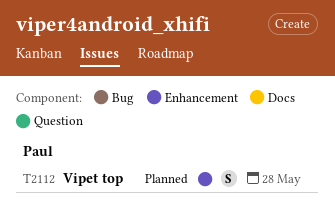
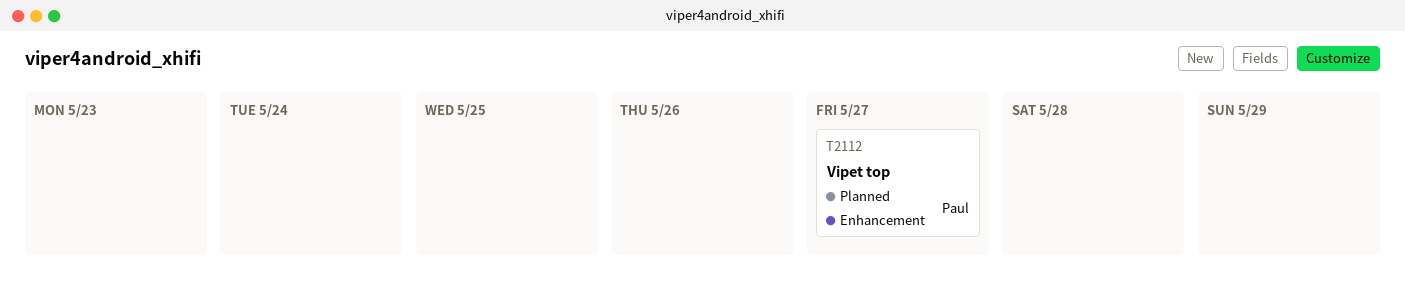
T2112, due: May 28 -> May 27

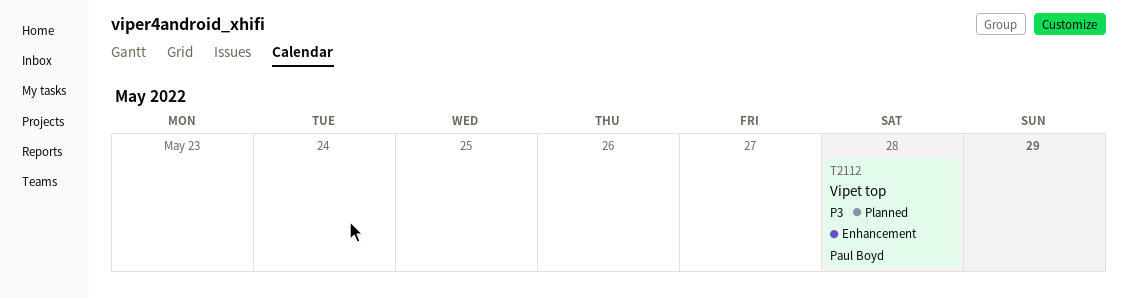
T2112, due: May 27 -> May 28

